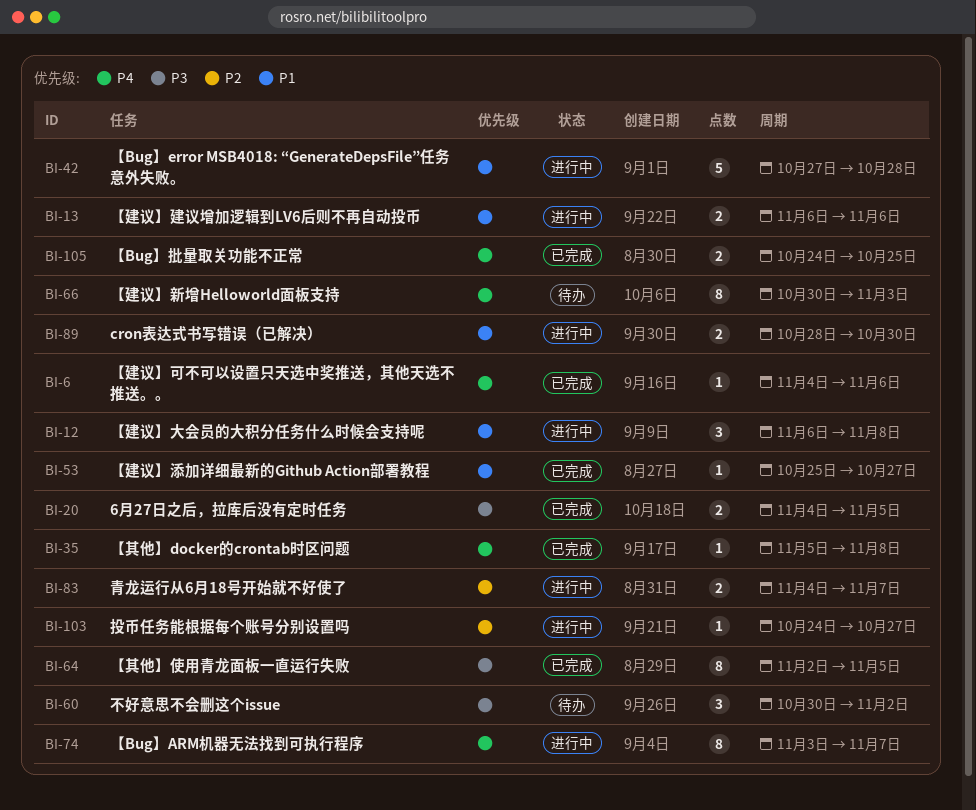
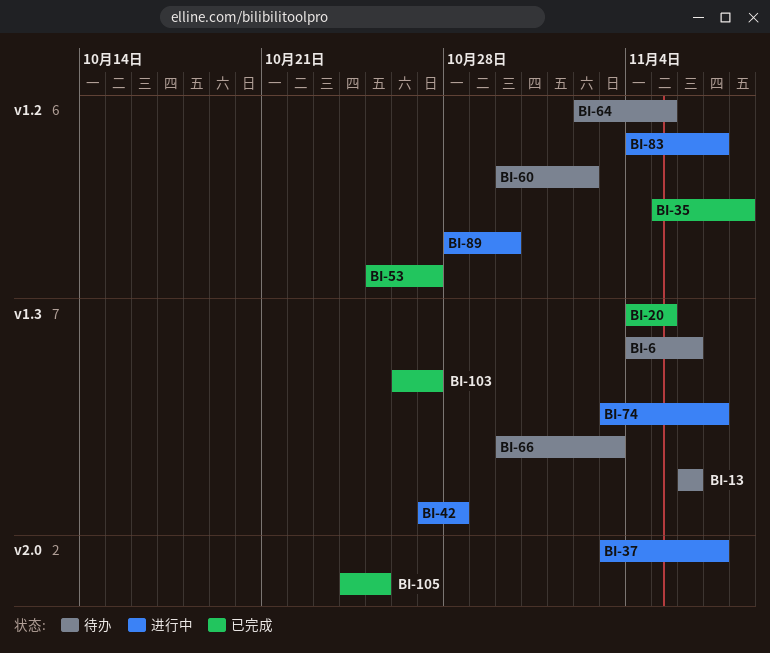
BI-6, status: 已完成 -> 待办
BI-12: present -> none
BI-13, status: 进行中 -> 待办
BI-37: none -> present
BI-64, status: 已完成 -> 待办
BI-103, status: 进行中 -> 已完成
BI-103, start: Oct 24 -> Oct 26

